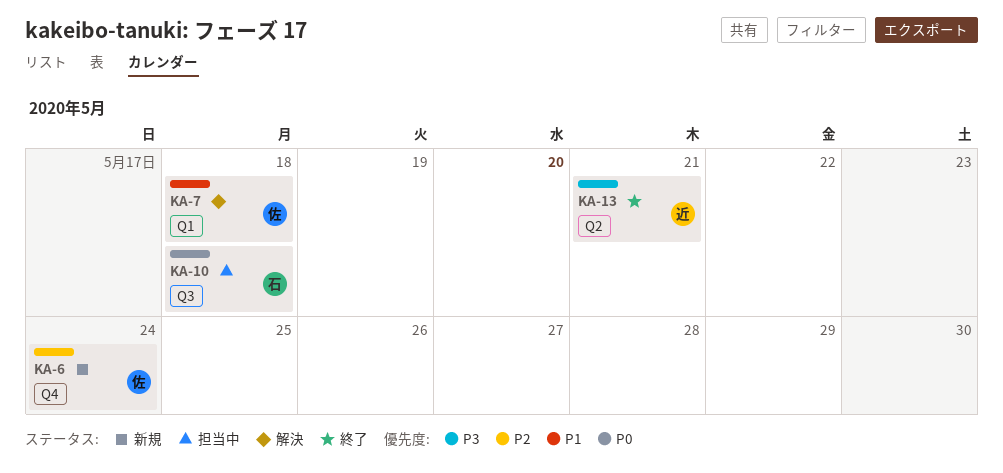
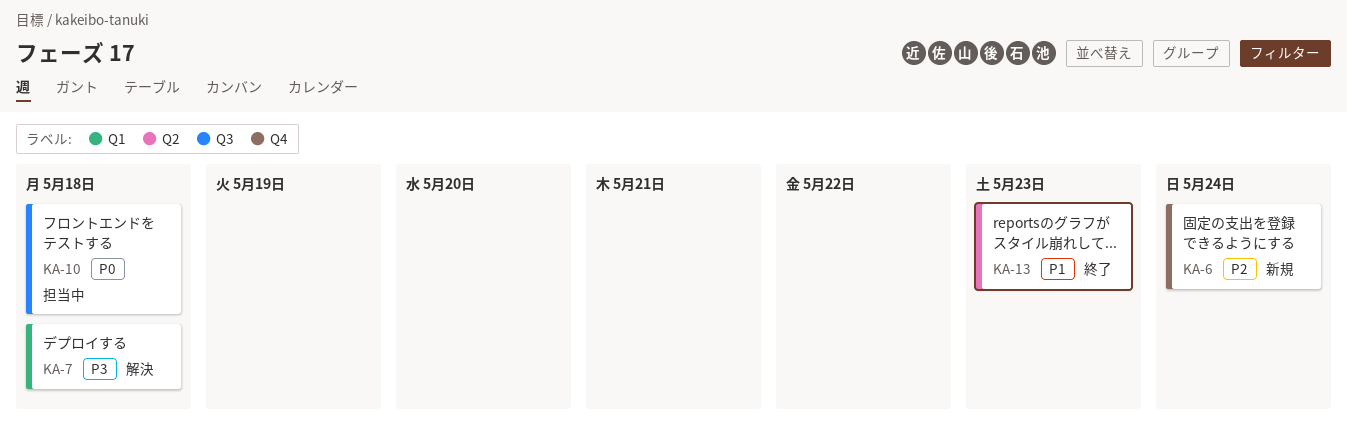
KA-7, priority: P1 -> P3
KA-13, priority: P3 -> P1
KA-13, due: May 21 -> May 23

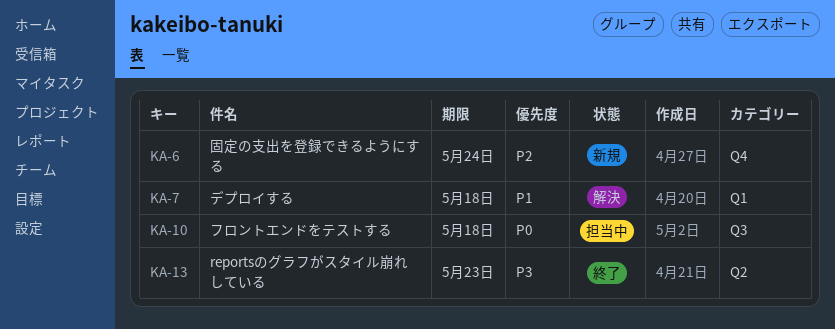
KA-7, priority: P3 -> P1
KA-13, priority: P1 -> P3

